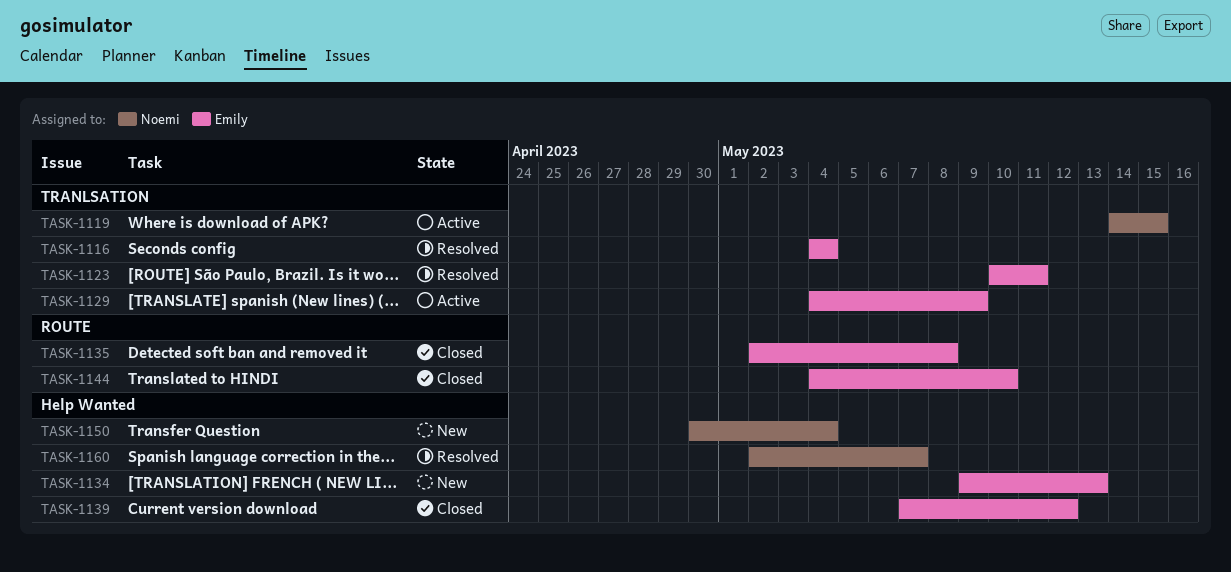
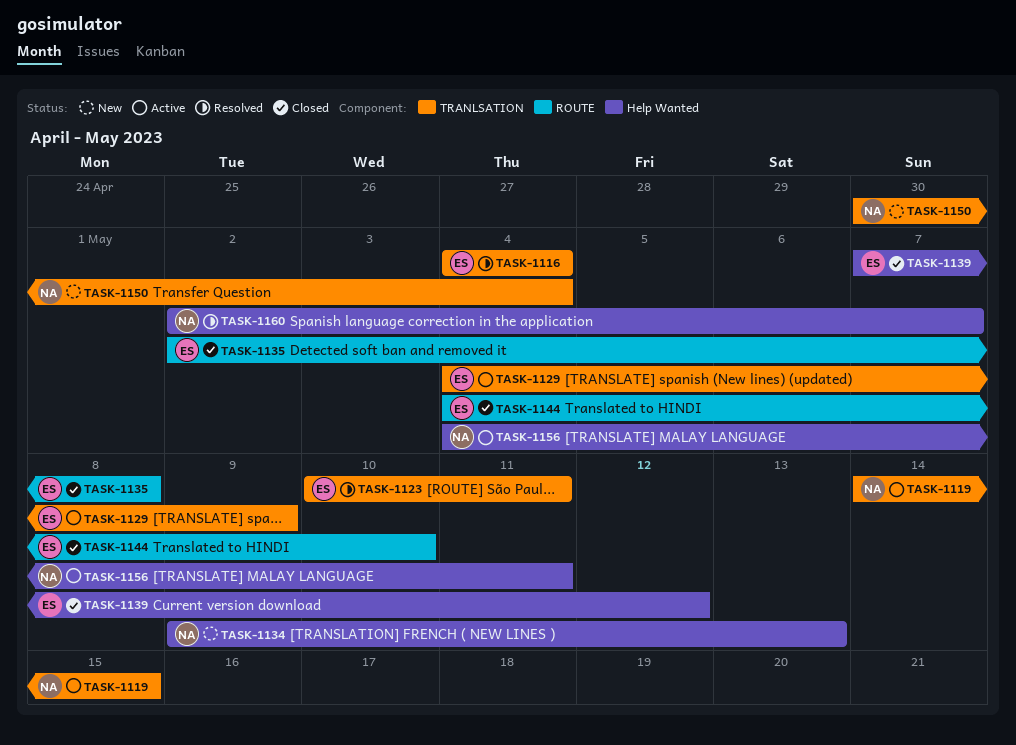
TASK-1134, owner: Emily -> Noemi
TASK-1150, label: Help Wanted -> TRANLSATION
TASK-1156: none -> present

